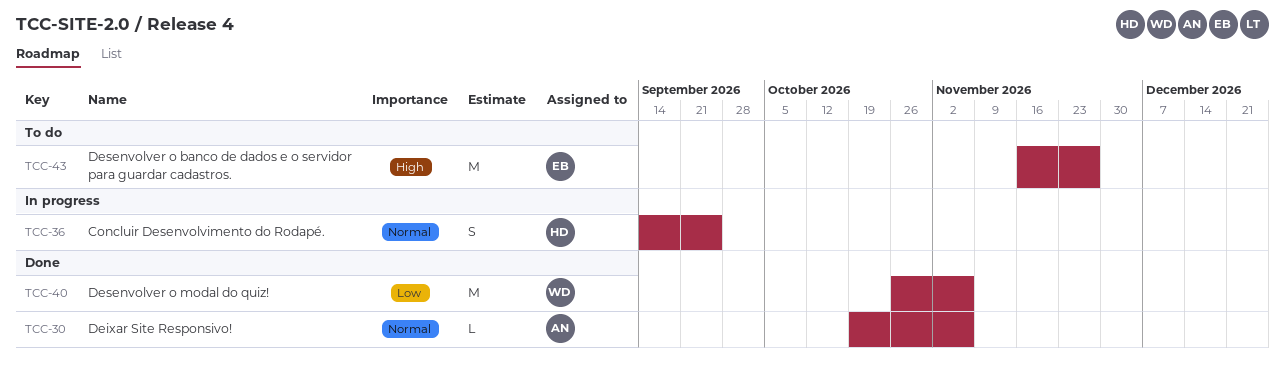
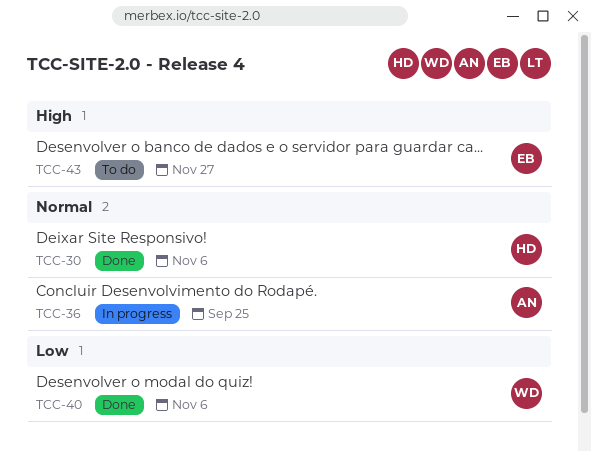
TCC-30, owner: AN -> HD
TCC-36, owner: HD -> AN

